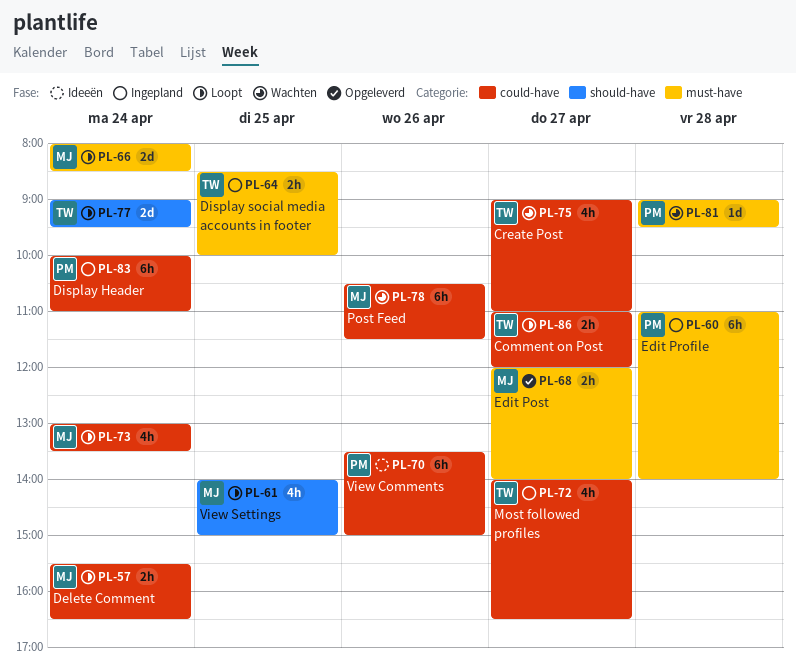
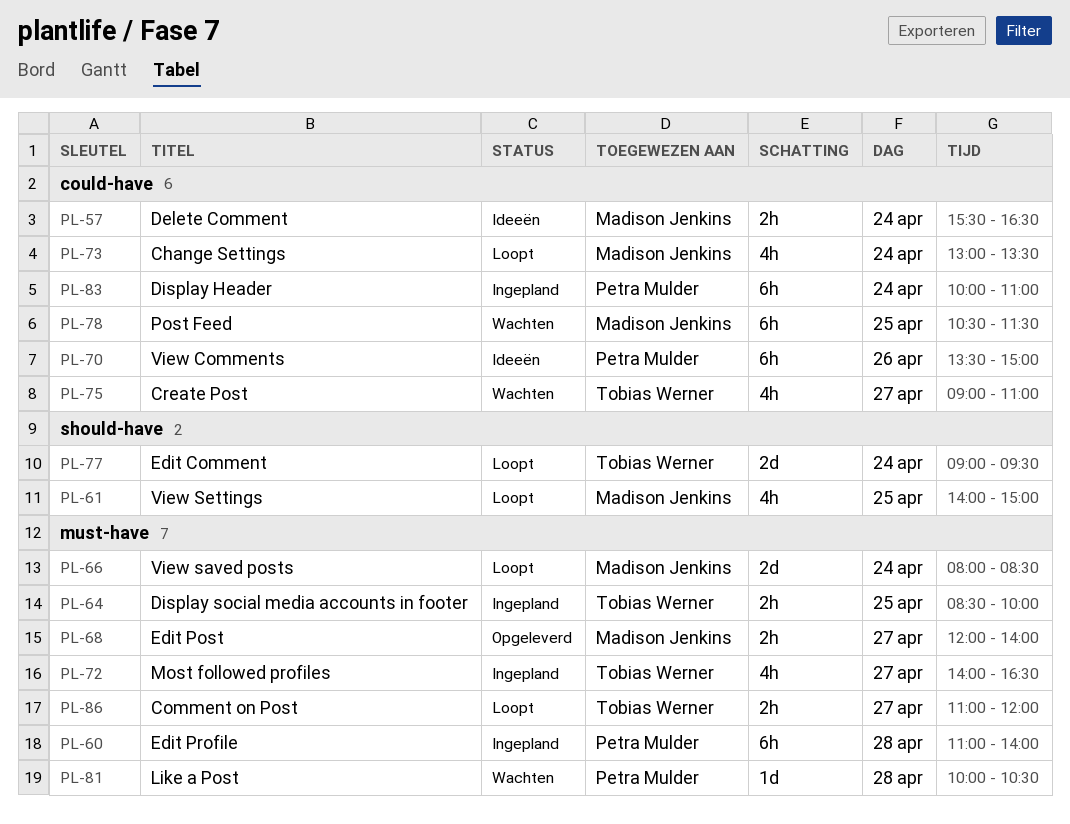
PL-57, status: Loopt -> Ideeën
PL-72, label: could-have -> must-have
PL-78, day: Apr 26 -> Apr 25
PL-81, begins: 09:00 -> 10:00
PL-81, ends: 09:30 -> 10:30
PL-86, label: could-have -> must-have

